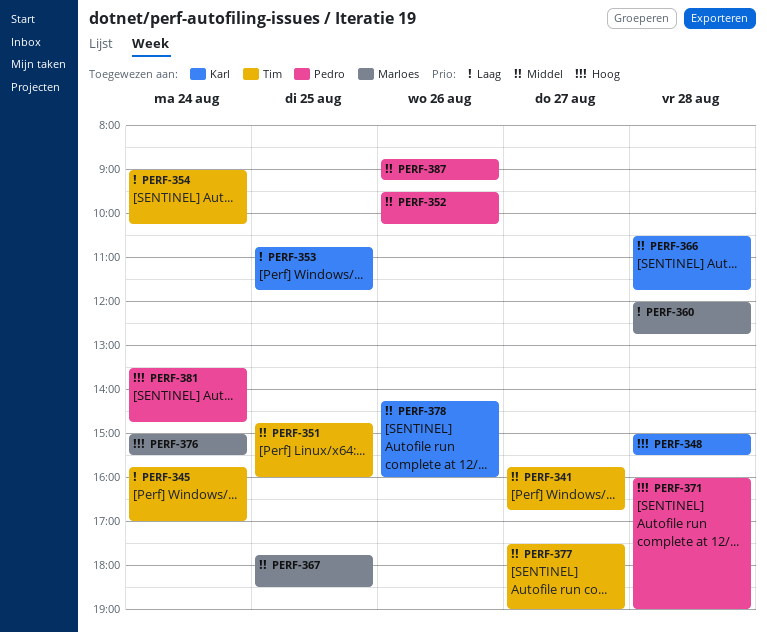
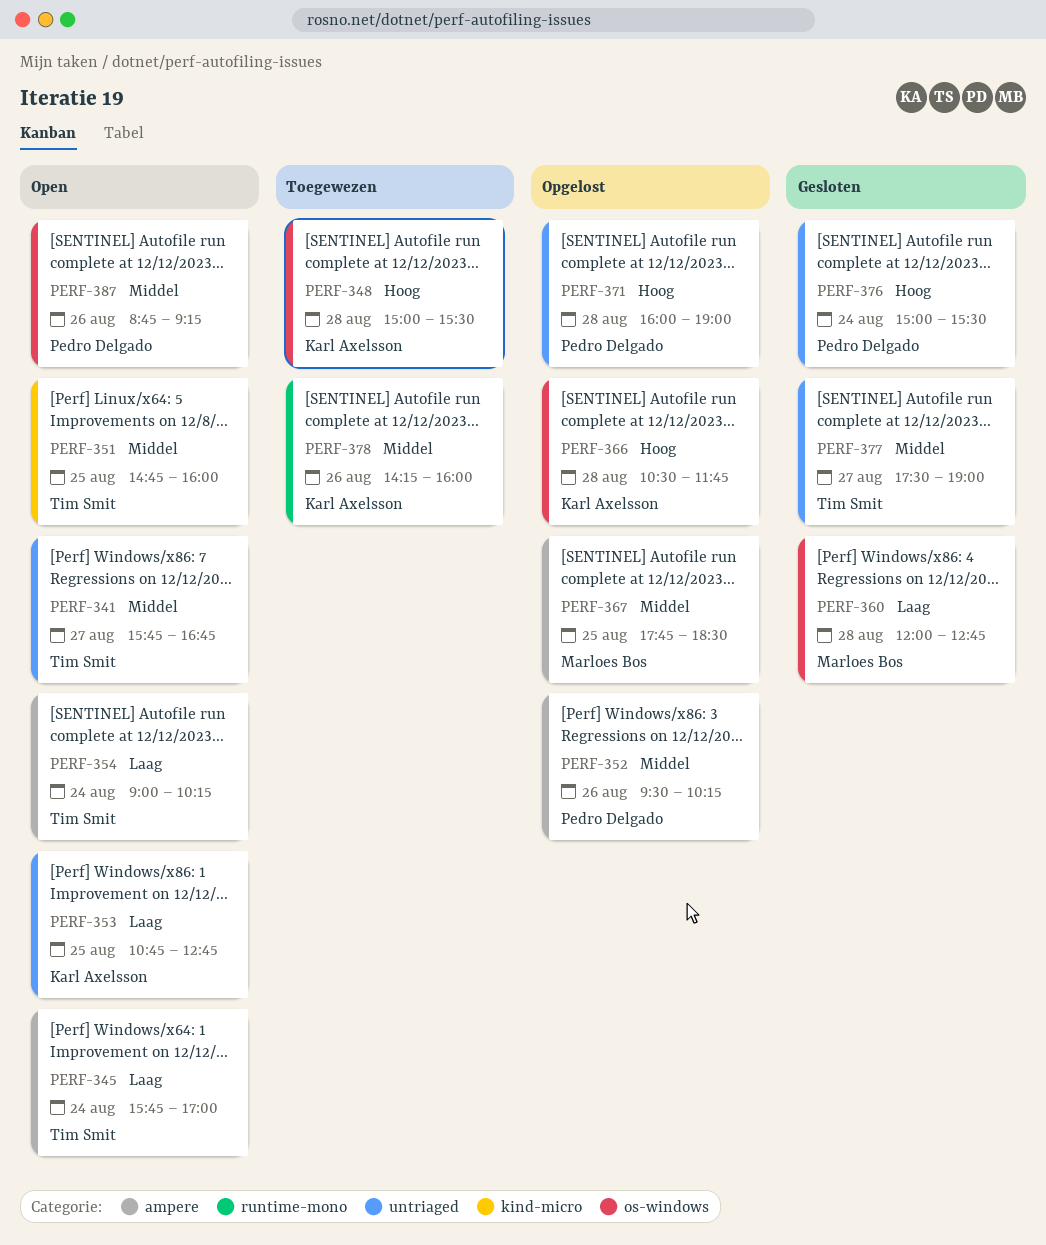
PERF-353, ends: 11:45 -> 12:45
PERF-366, priority: Middel -> Hoog
PERF-376, owner: Marloes Bos -> Pedro Delgado
PERF-381: present -> none

